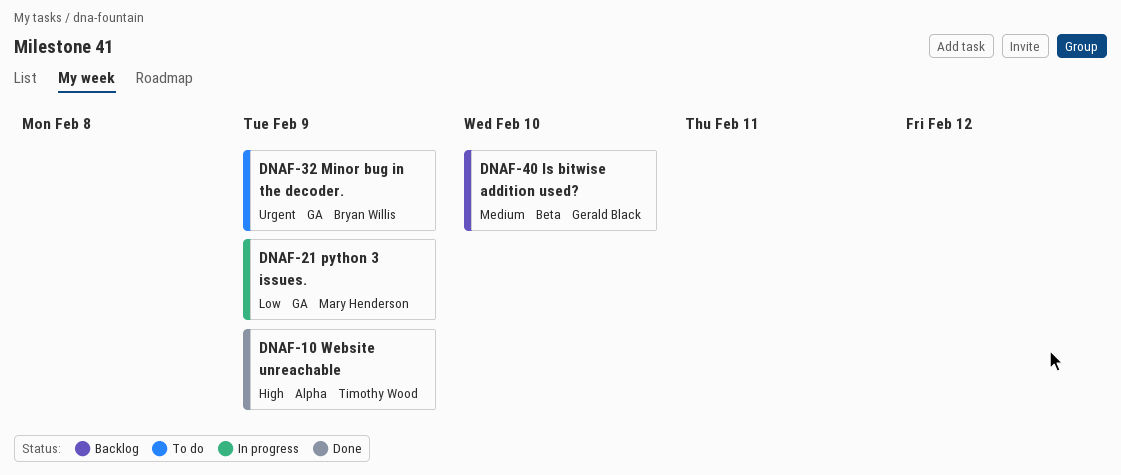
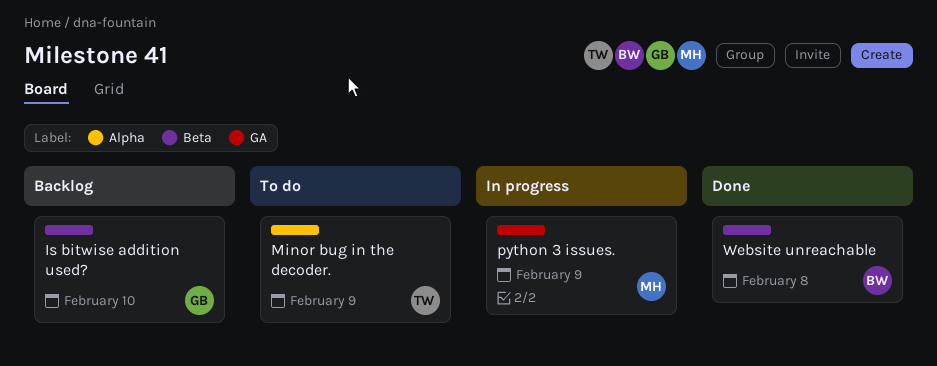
Minor bug in the decoder., owner: Bryan Willis -> Timothy Wood
Minor bug in the decoder., label: GA -> Alpha
Website unreachable, owner: Timothy Wood -> Bryan Willis
Website unreachable, label: Alpha -> Beta
Website unreachable, due: Feb 9 -> Feb 8

